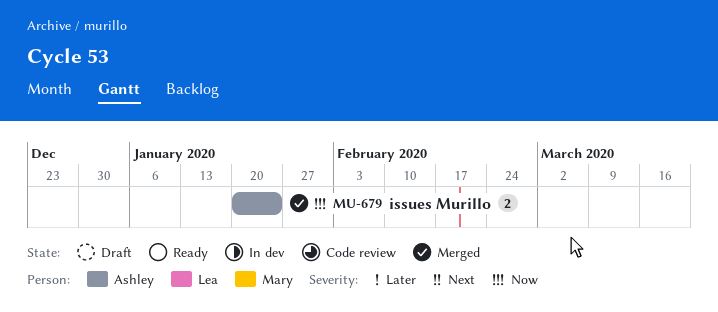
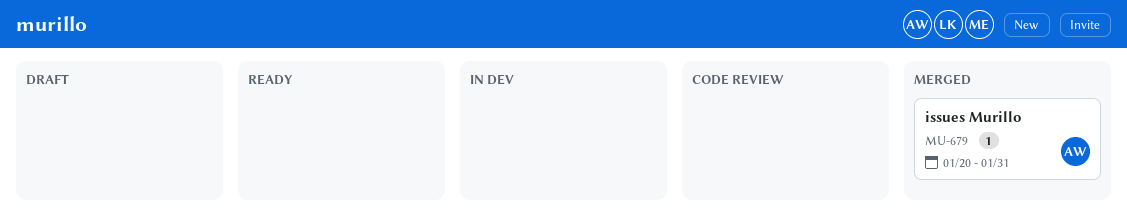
MU-679, estimate: 2 -> 1
MU-679, due: Jan 24 -> Jan 31

